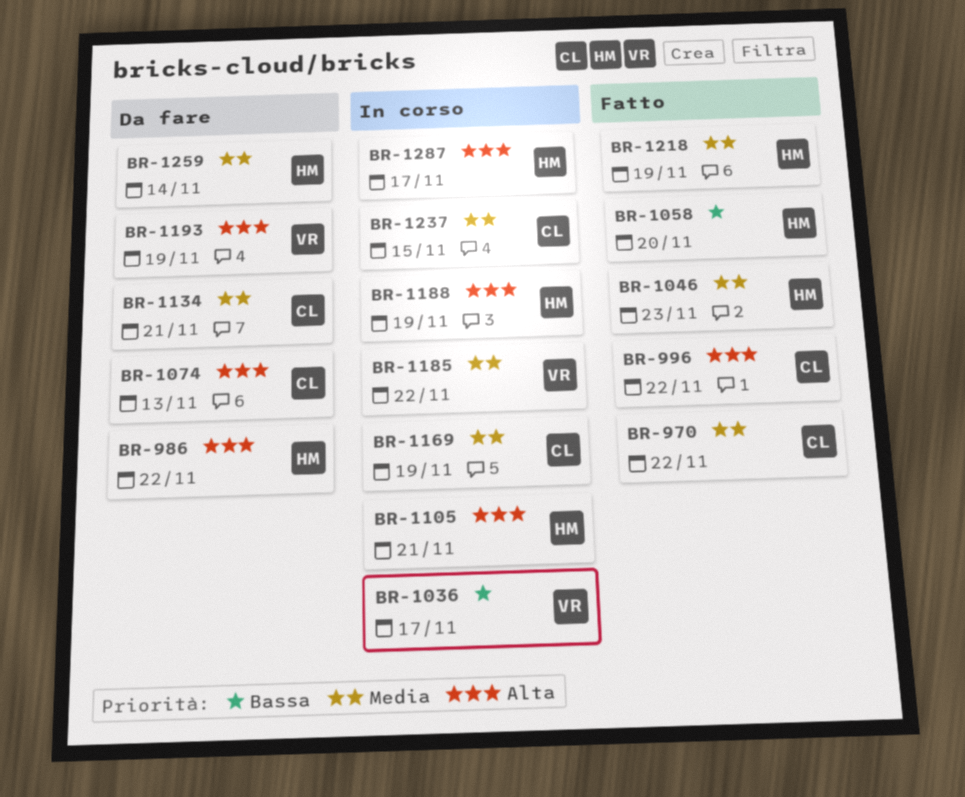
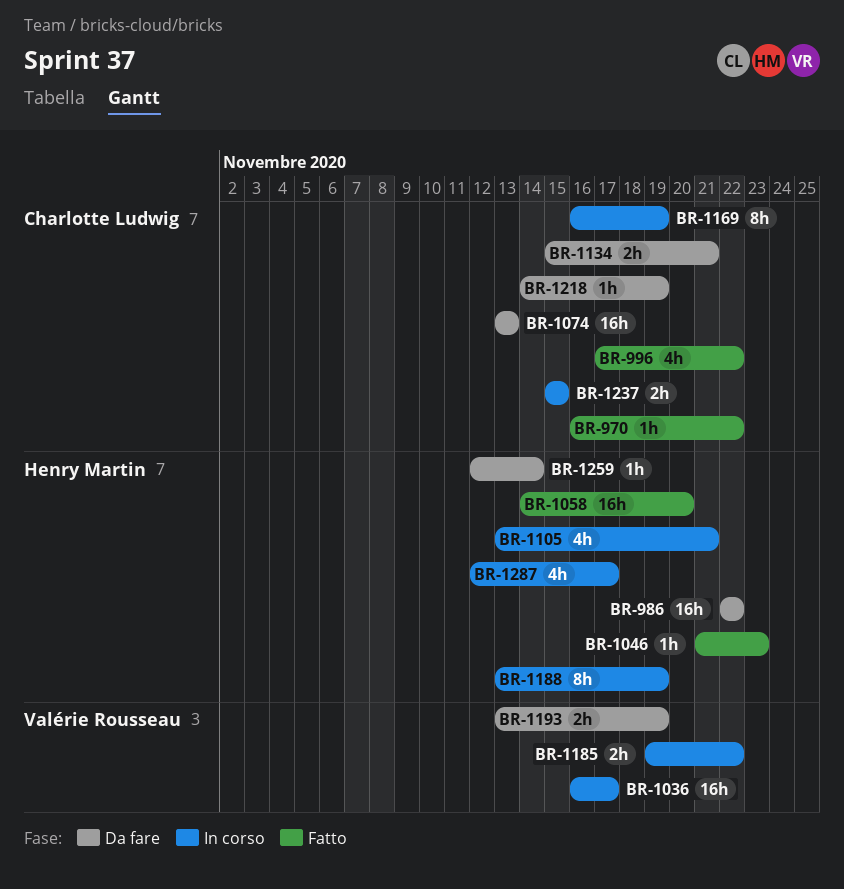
BR-1218, status: Fatto -> Da fare
BR-1218, owner: Henry Martin -> Charlotte Ludwig

